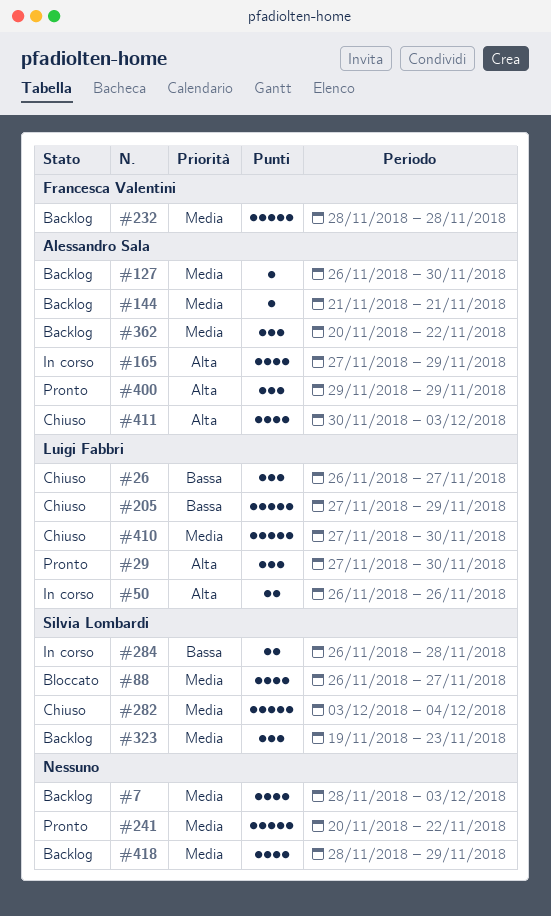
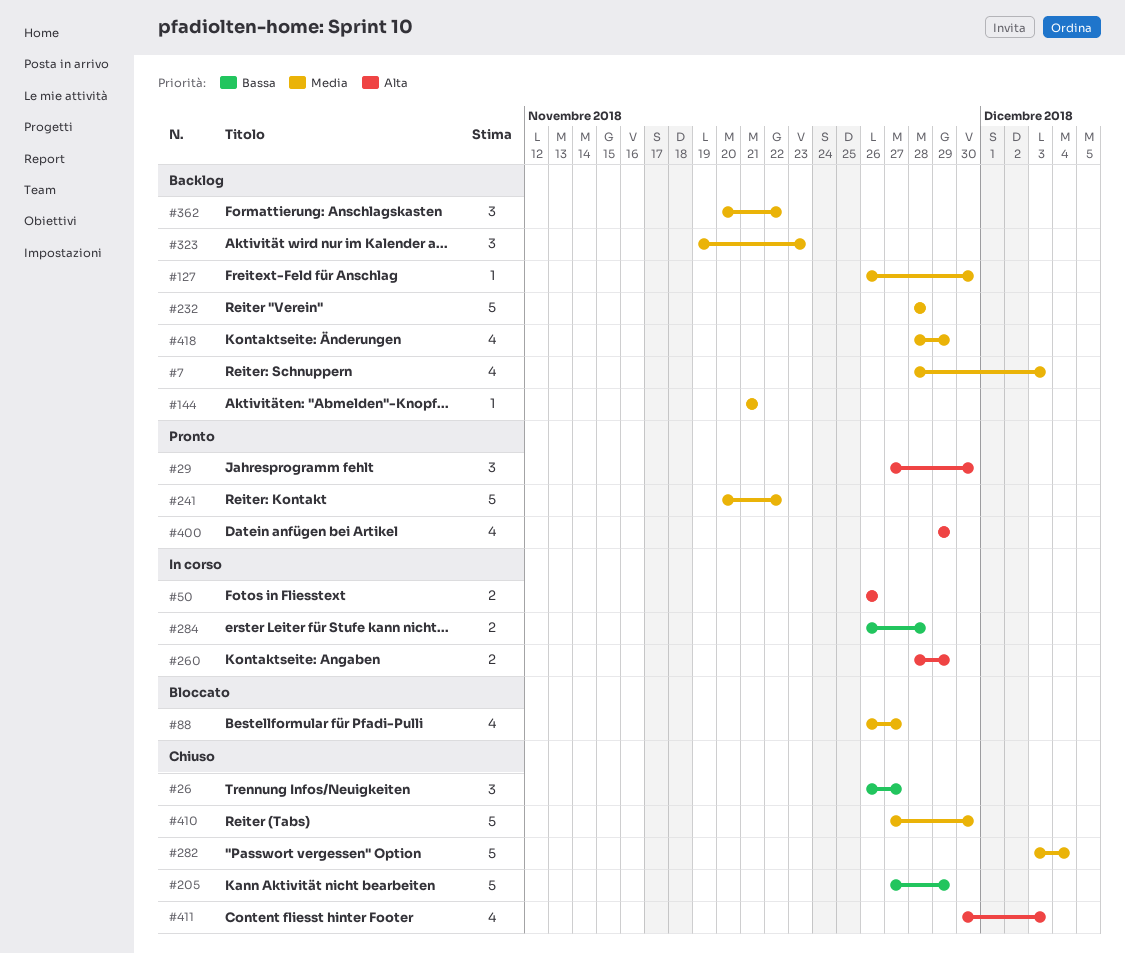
#165: present -> none
#260: none -> present
#400, estimate: 3 -> 4

